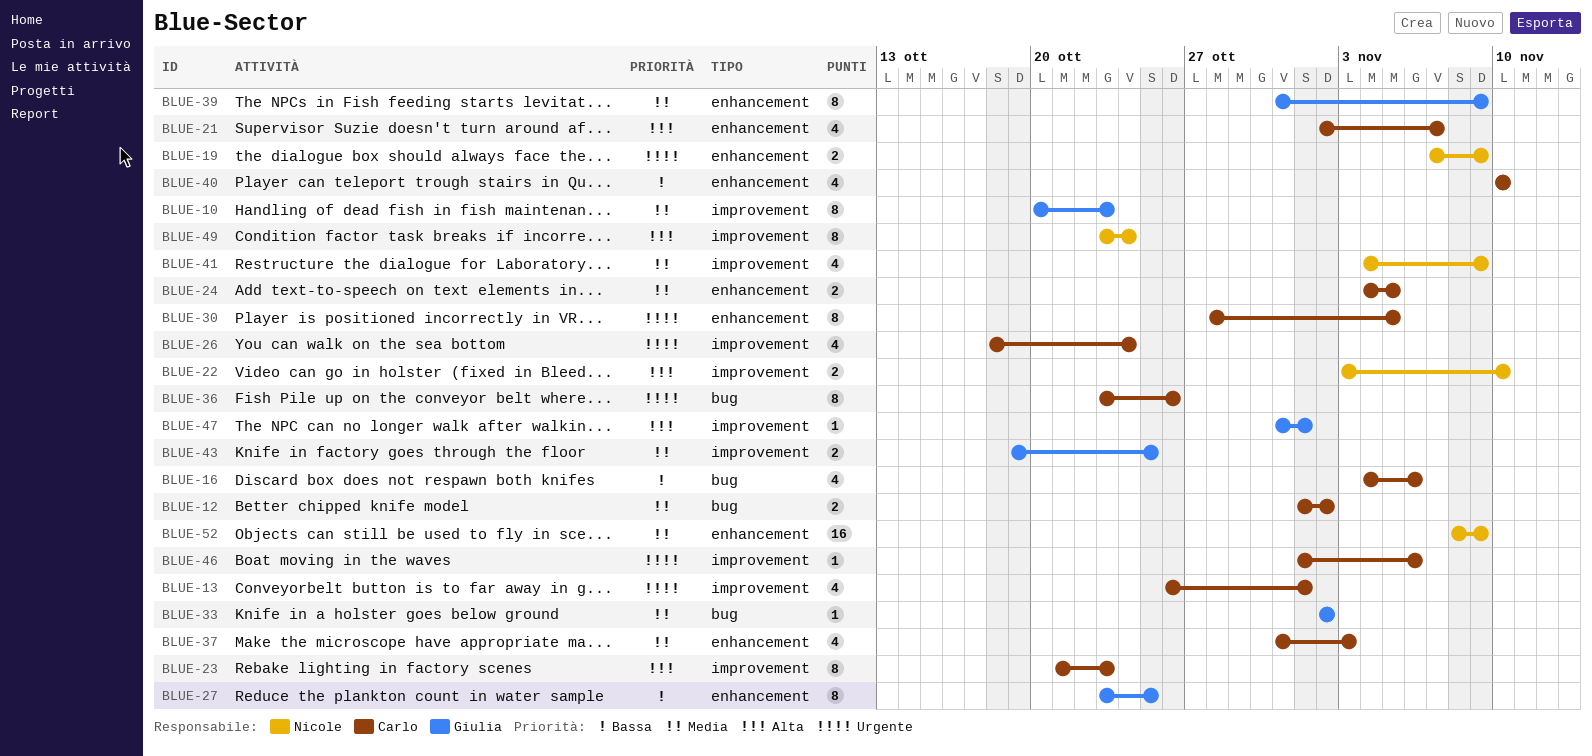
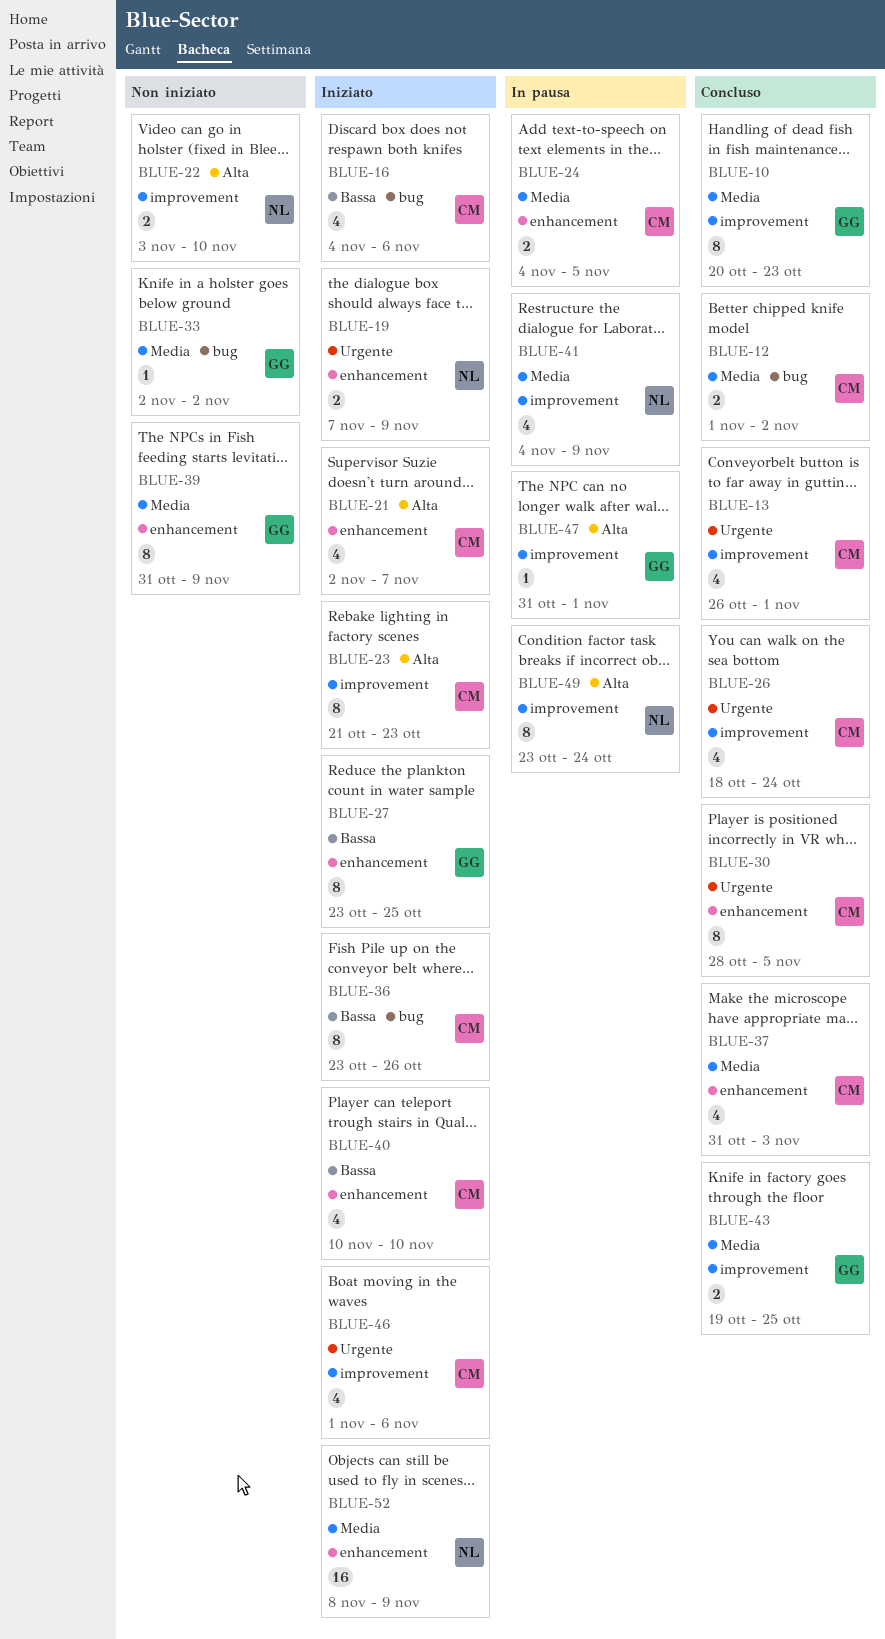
BLUE-36, priority: Urgente -> Bassa
BLUE-46, estimate: 1 -> 4

